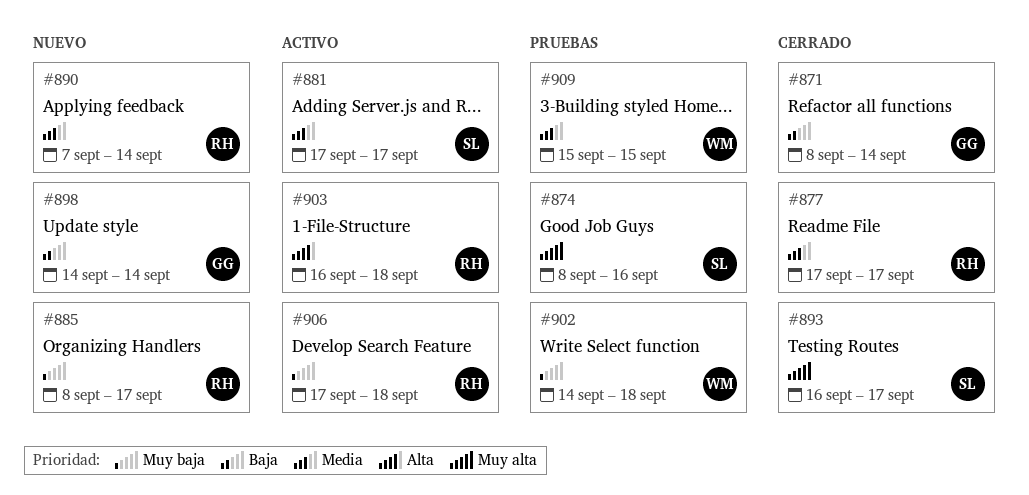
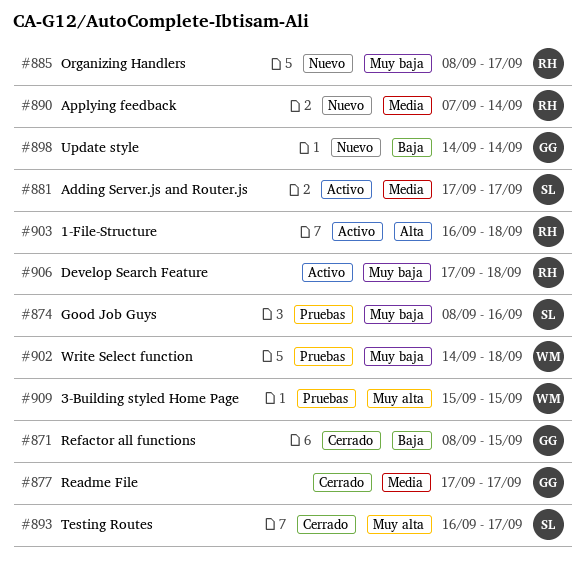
#871, due: Sep 14 -> Sep 15
#874, priority: Muy alta -> Muy baja
#877, owner: RH -> GG
#909, priority: Media -> Muy alta

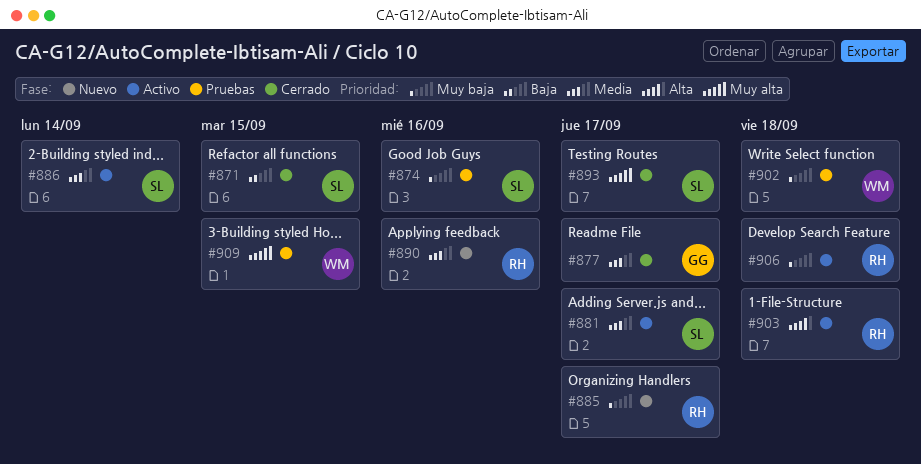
#871, owner: GG -> SL
#886: none -> present
#890, due: Sep 14 -> Sep 16
#898: present -> none

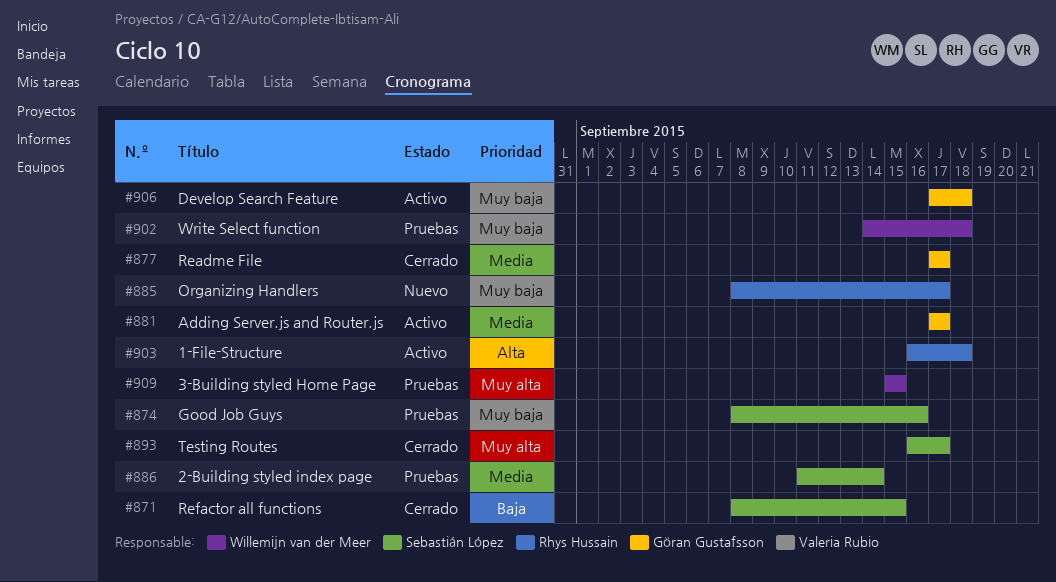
#881, owner: Sebastián López -> Göran Gustafsson
#886, status: Activo -> Pruebas
#890: present -> none
#906, owner: Rhys Hussain -> Göran Gustafsson

